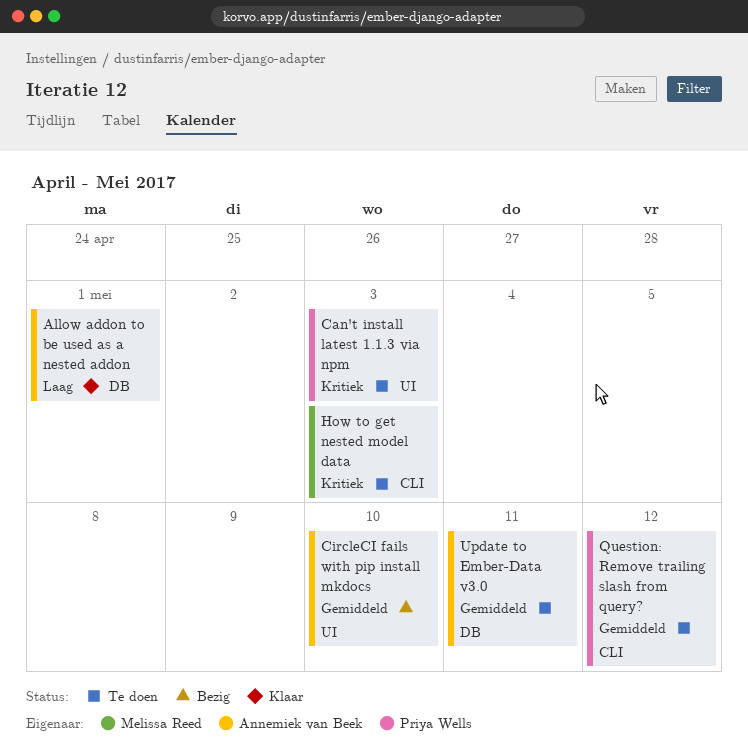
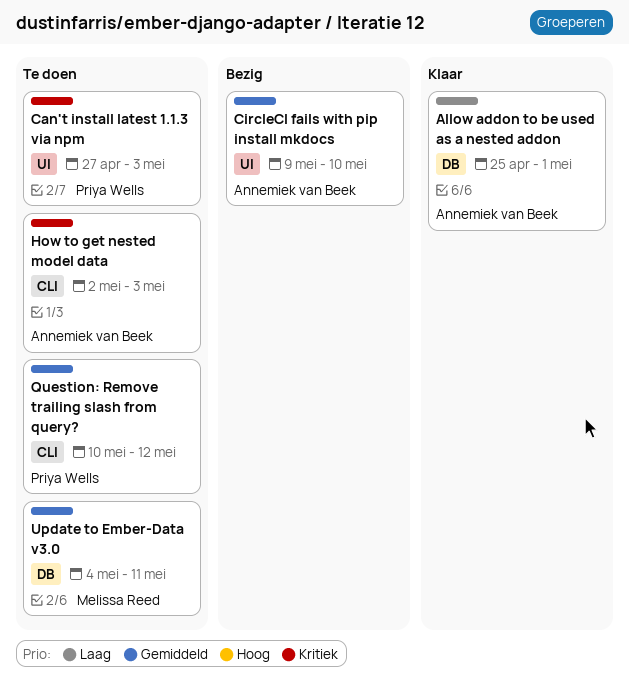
How to get nested model data, owner: Melissa Reed -> Annemiek van Beek
Update to Ember-Data v3.0, owner: Annemiek van Beek -> Melissa Reed

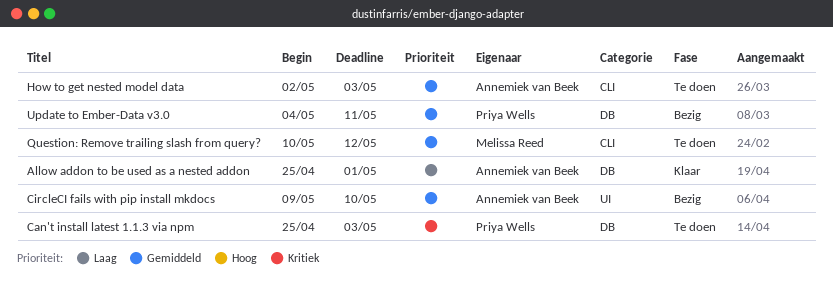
Can't install latest 1.1.3 via npm, label: UI -> DB
Can't install latest 1.1.3 via npm, start: Apr 27 -> Apr 25
How to get nested model data, priority: Kritiek -> Gemiddeld
Question: Remove trailing slash from query?, owner: Priya Wells -> Melissa Reed
Update to Ember-Data v3.0, status: Te doen -> Bezig
Update to Ember-Data v3.0, owner: Melissa Reed -> Priya Wells

